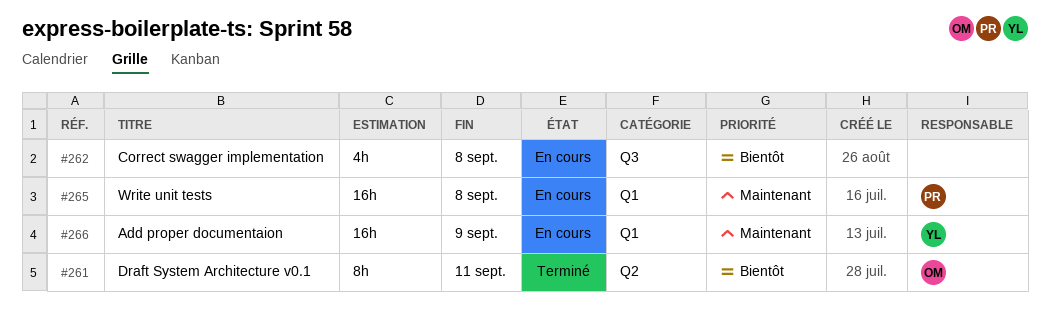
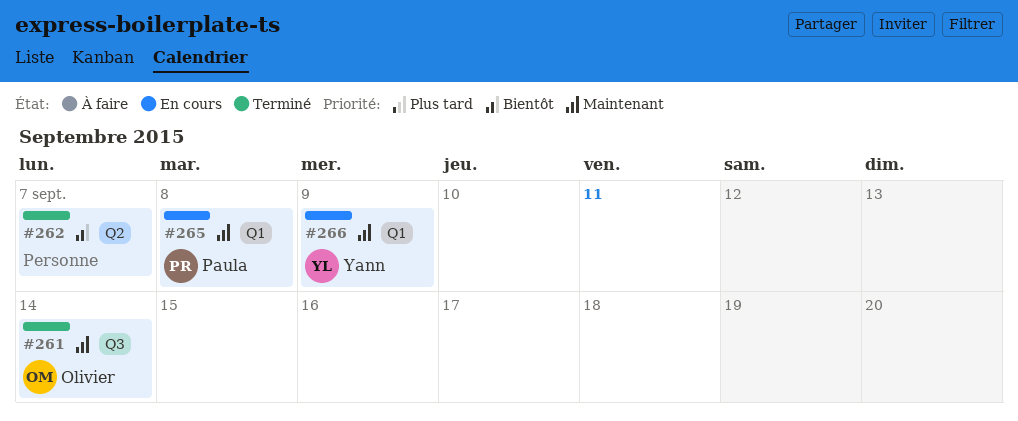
#261, priority: Bientôt -> Maintenant
#261, label: Q2 -> Q3
#261, due: Sep 11 -> Sep 14
#262, status: En cours -> Terminé
#262, label: Q3 -> Q2
#262, due: Sep 8 -> Sep 7

